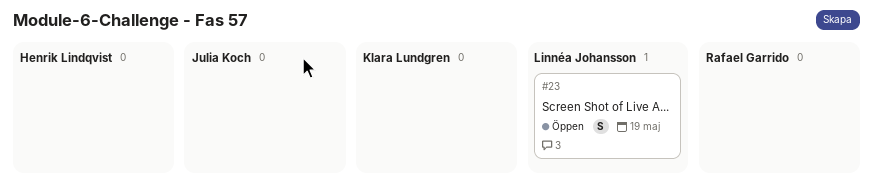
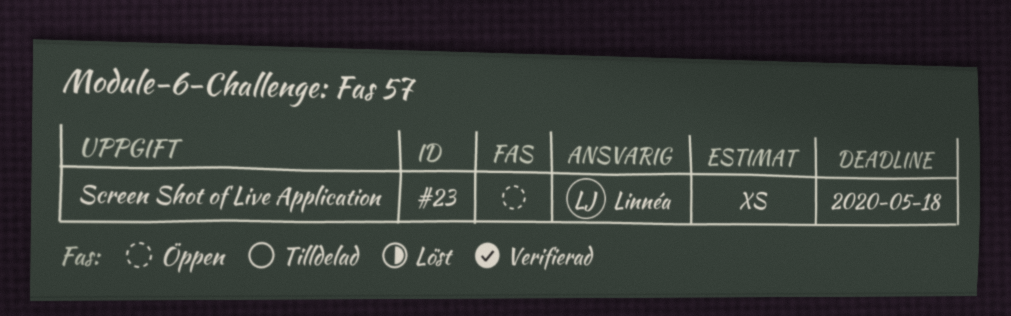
#23, estimate: S -> XS
#23, due: May 19 -> May 18

